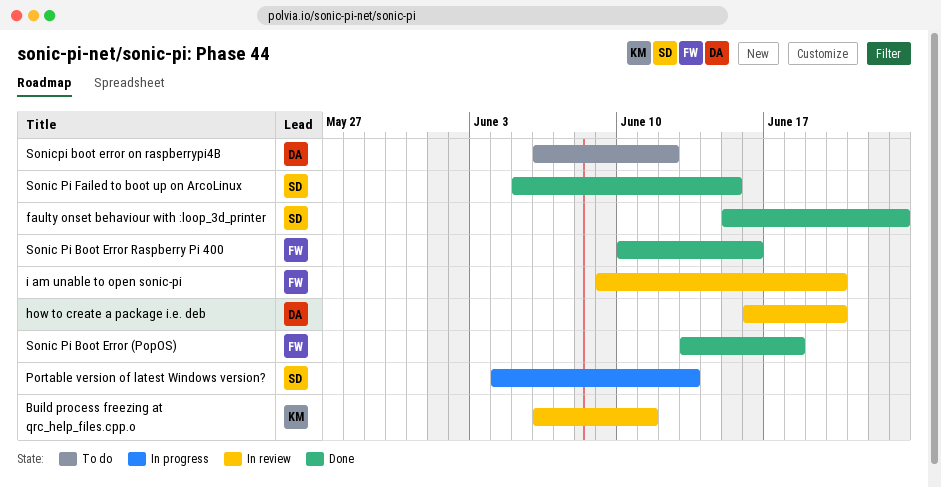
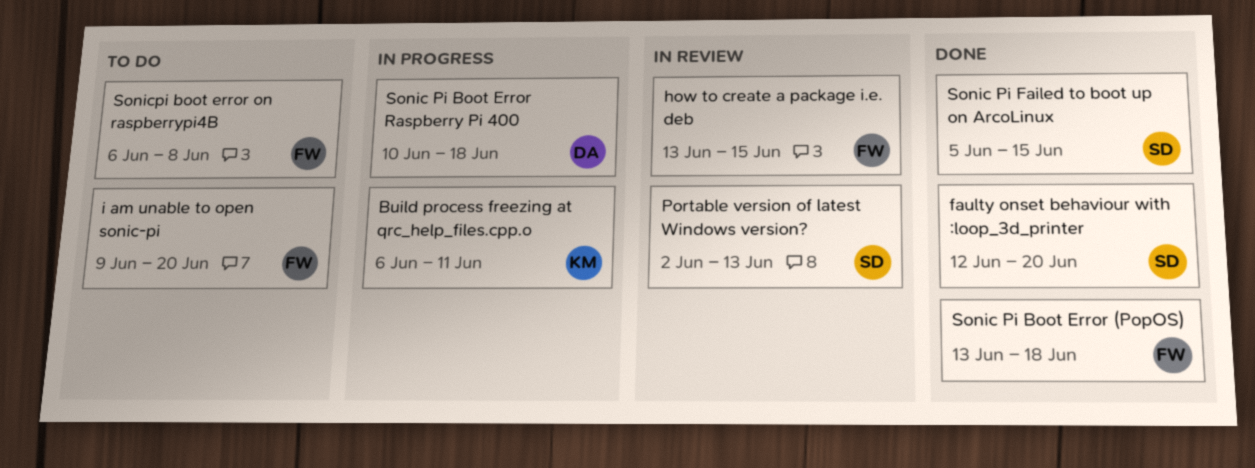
Build process freezing at qrc_help_files.cpp.o, status: In review -> In progress
faulty onset behaviour with :loop_3d_printer, start: Jun 15 -> Jun 12
faulty onset behaviour with :loop_3d_printer, due: Jun 23 -> Jun 20
how to create a package i.e. deb, owner: DA -> FW
how to create a package i.e. deb, start: Jun 16 -> Jun 13
how to create a package i.e. deb, due: Jun 20 -> Jun 15
i am unable to open sonic-pi, status: In review -> To do
Portable version of latest Windows version?, status: In progress -> In review
Portable version of latest Windows version?, start: Jun 4 -> Jun 2
Sonic Pi Boot Error Raspberry Pi 400, status: Done -> In progress
Sonic Pi Boot Error Raspberry Pi 400, owner: FW -> DA
Sonic Pi Boot Error Raspberry Pi 400, due: Jun 16 -> Jun 18
Sonicpi boot error on raspberrypi4B, owner: DA -> FW
Sonicpi boot error on raspberrypi4B, due: Jun 12 -> Jun 8

